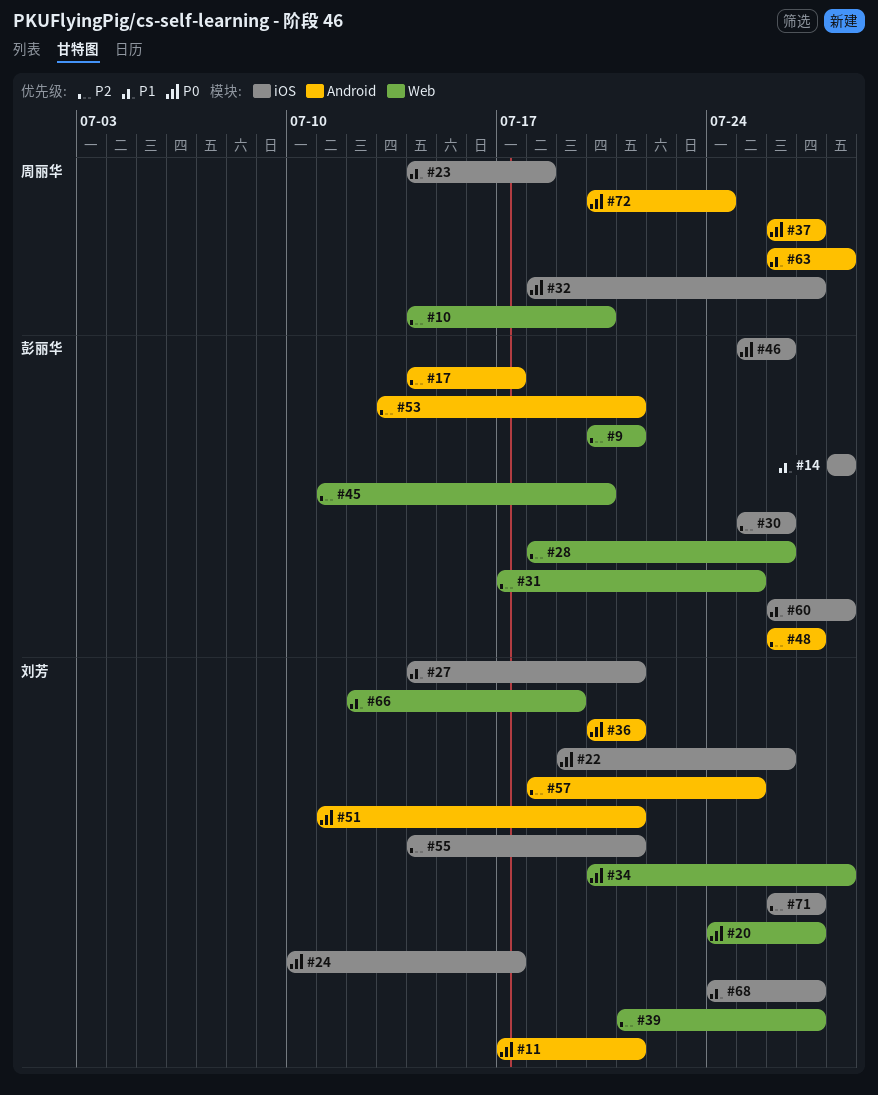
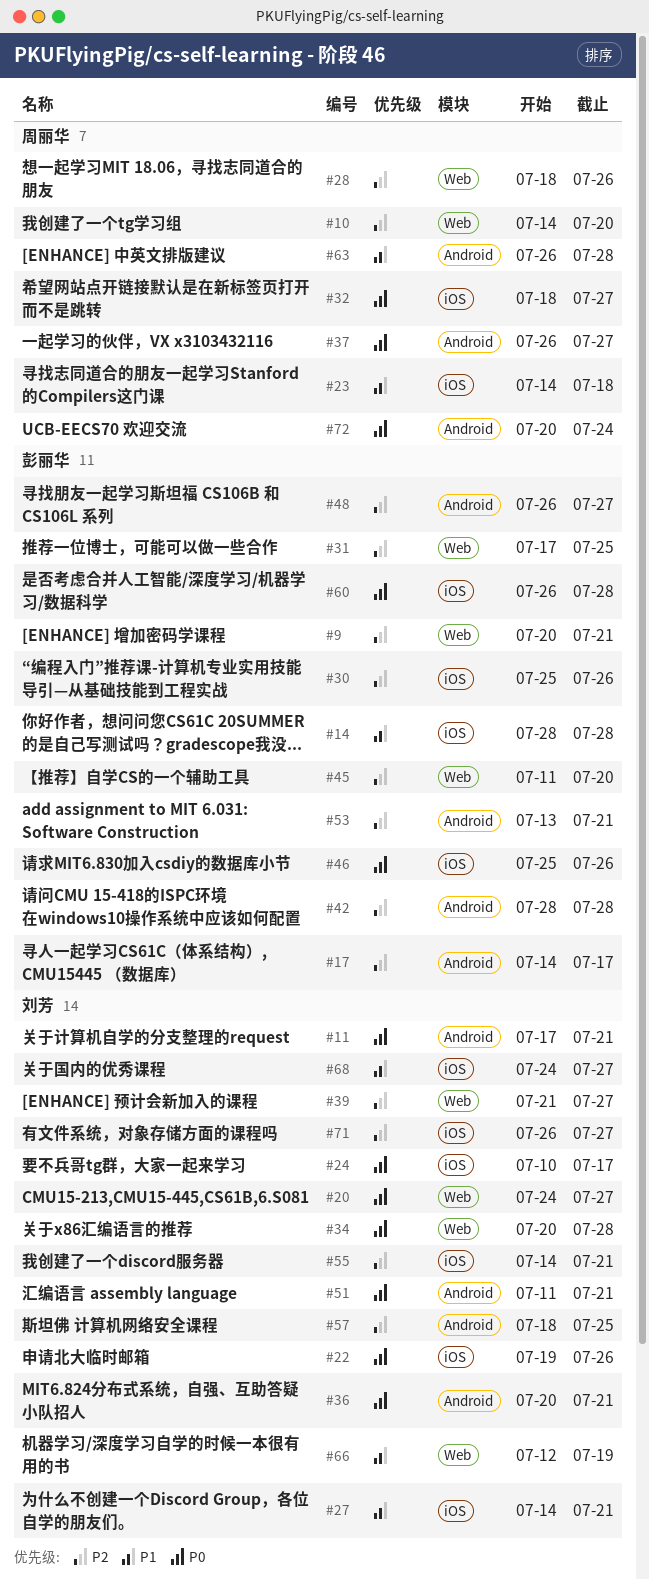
#28, owner: 彭丽华 -> 周丽华
#42: none -> present
#60, priority: P1 -> P0

